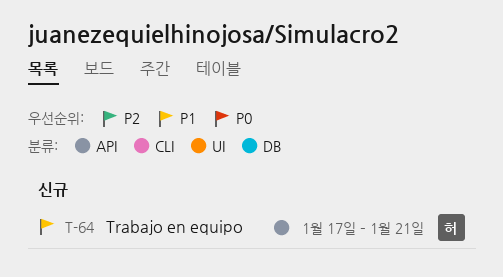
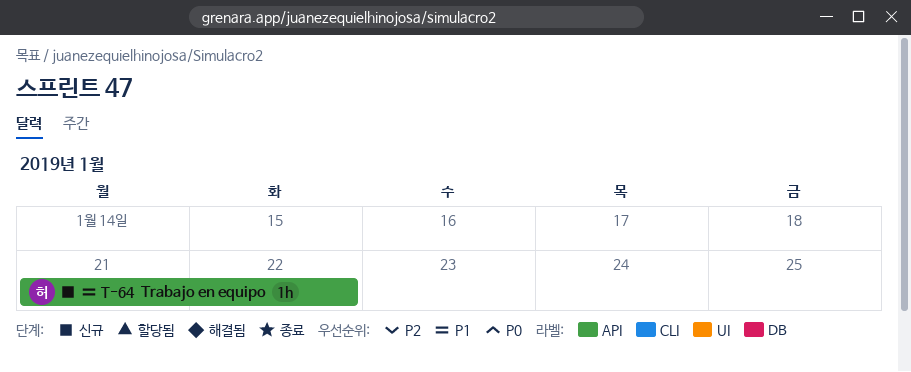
T-64, start: Jan 17 -> Jan 21
T-64, due: Jan 21 -> Jan 22

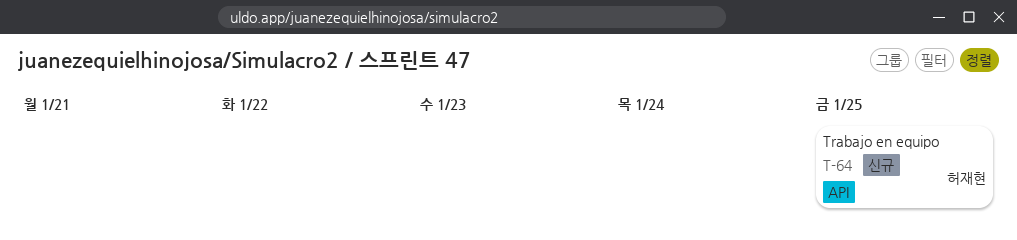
T-64, due: Jan 22 -> Jan 25

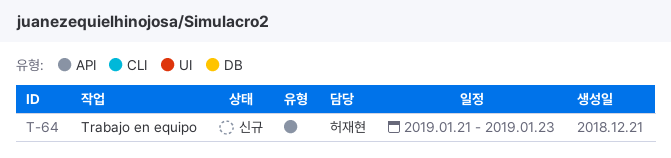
T-64, due: Jan 25 -> Jan 23

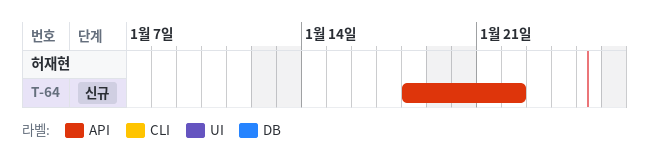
T-64, start: Jan 21 -> Jan 18
T-64, due: Jan 23 -> Jan 22

